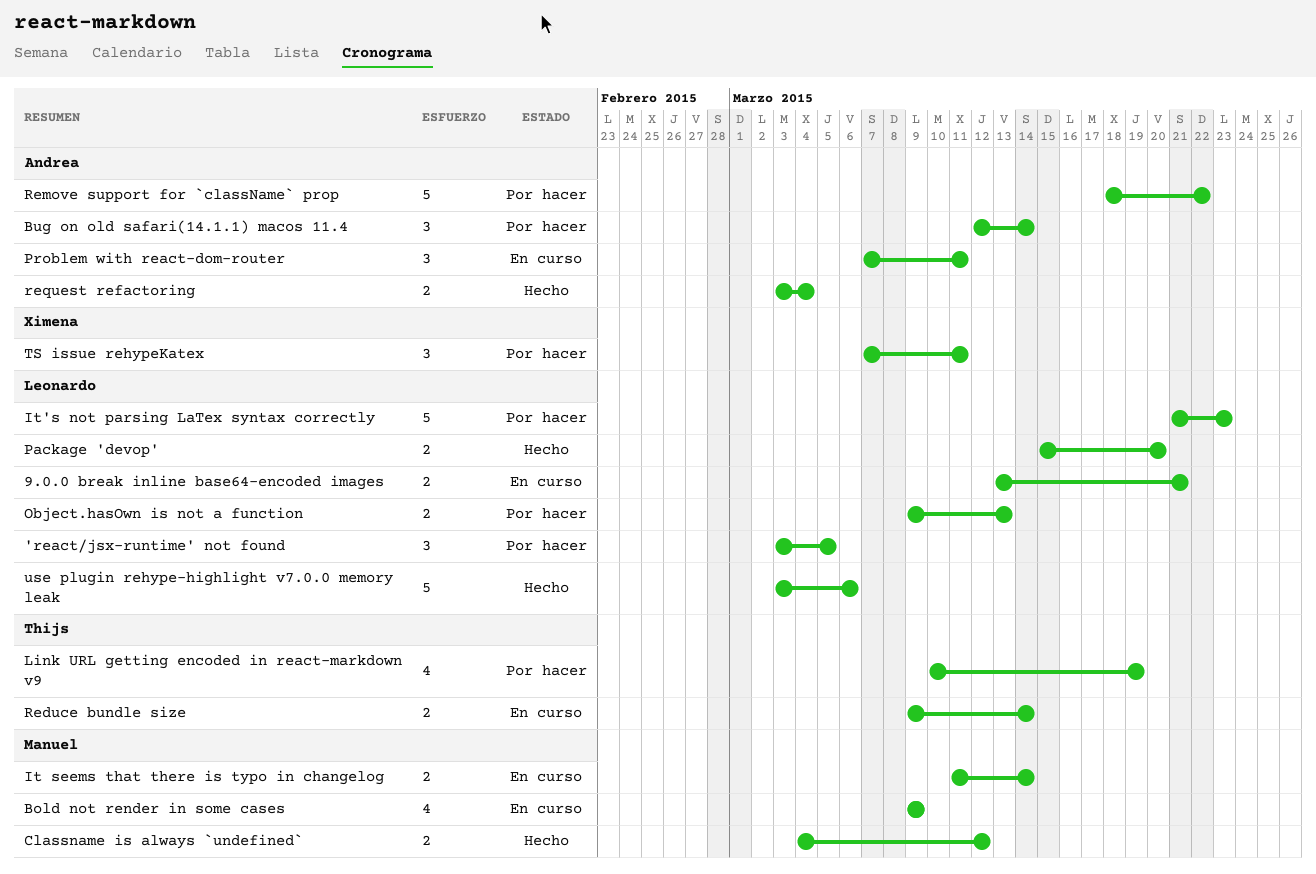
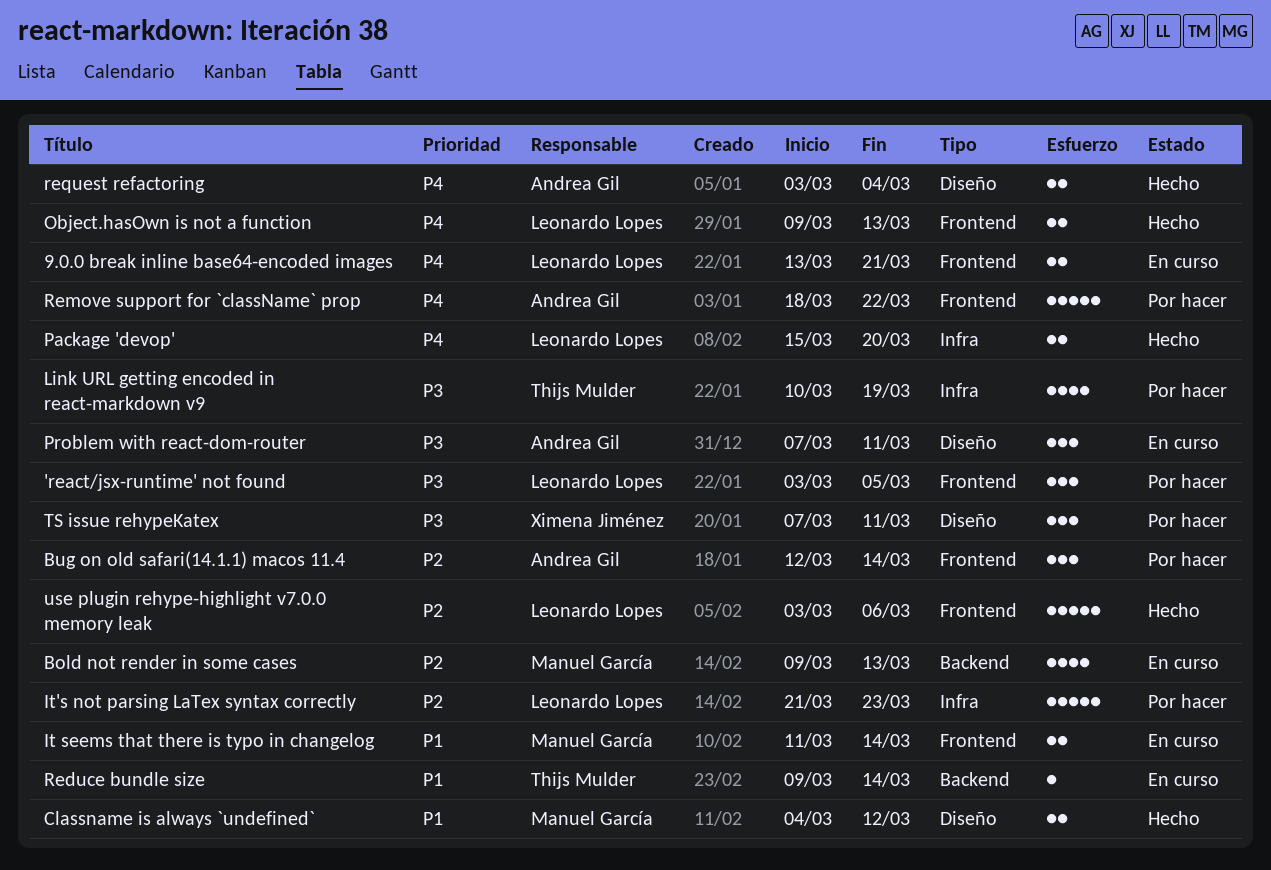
Bold not render in some cases, due: Mar 9 -> Mar 13
Object.hasOwn is not a function, status: Por hacer -> Hecho
Reduce bundle size, estimate: 2 -> 1

